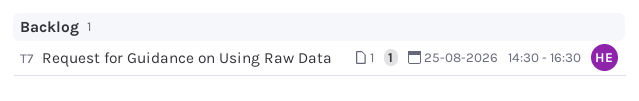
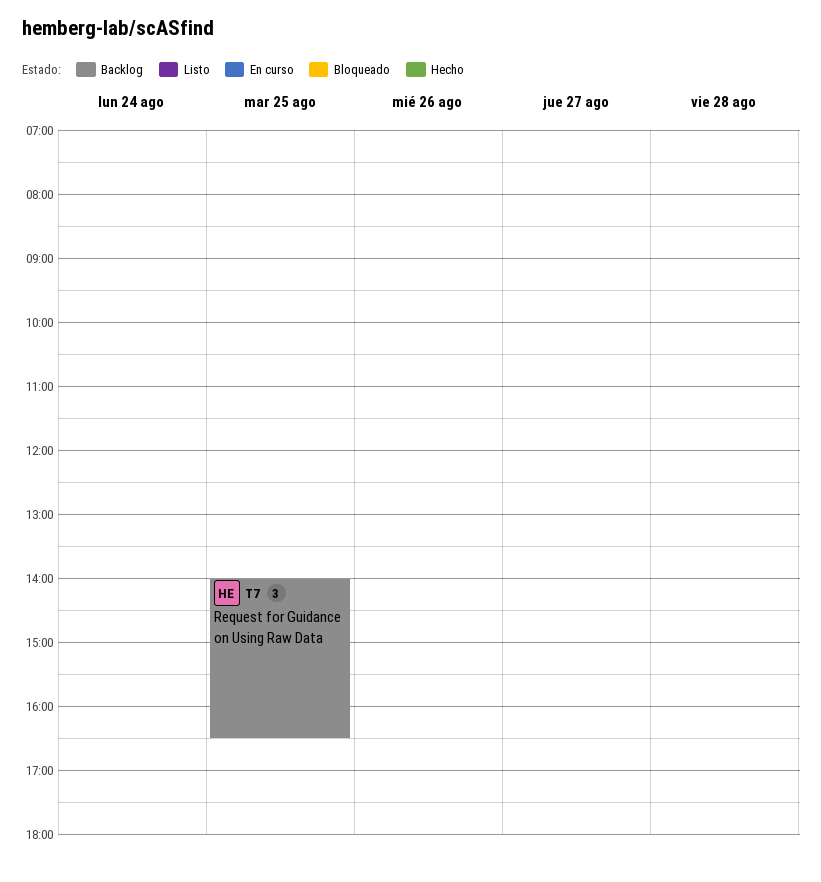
T7, estimate: 1 -> 3
T7, begins: 14:30 -> 14:00

